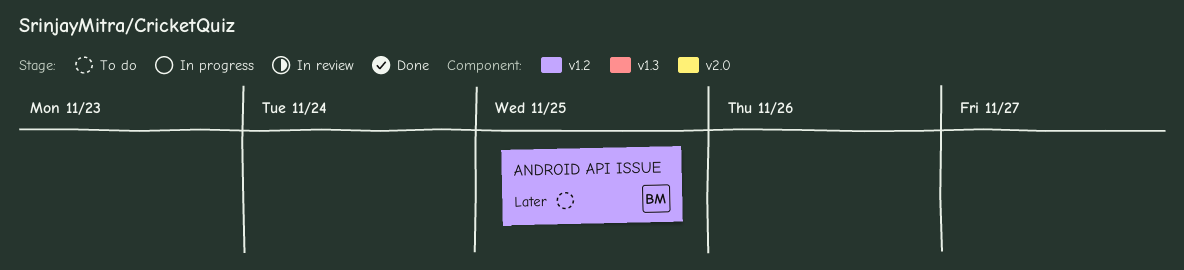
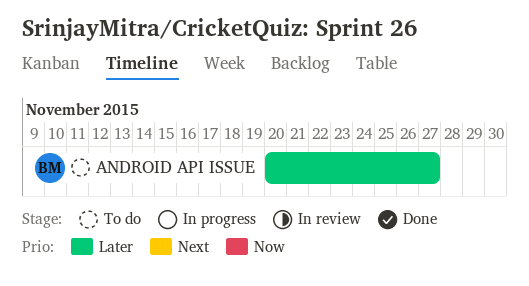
ANDROID API ISSUE, due: Nov 25 -> Nov 27

